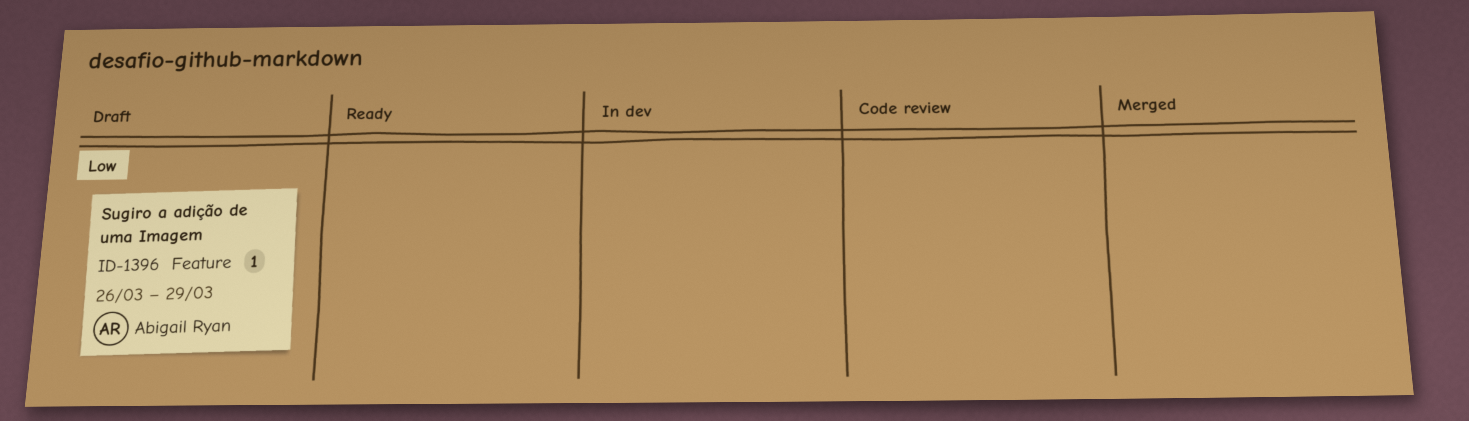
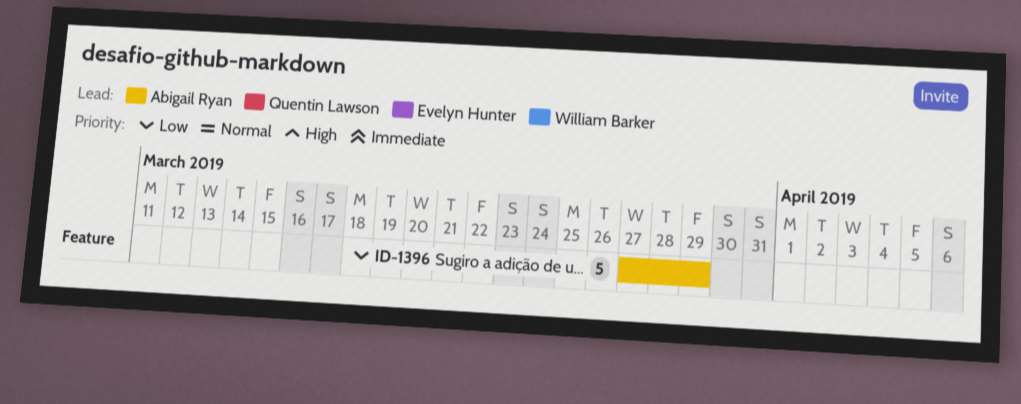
ID-1396, estimate: 1 -> 5
ID-1396, start: Mar 26 -> Mar 27

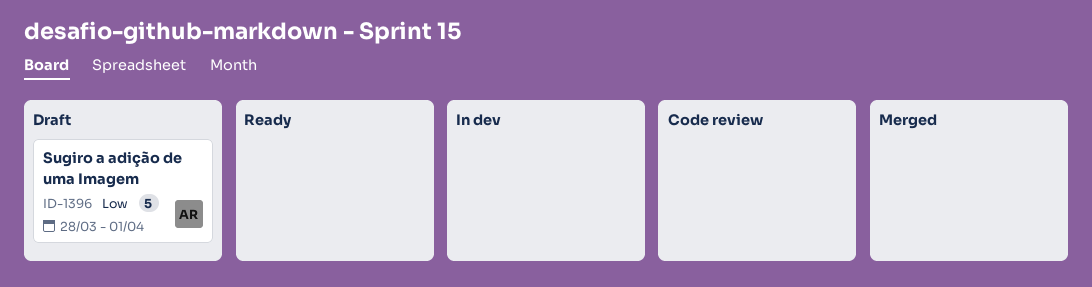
ID-1396, start: Mar 27 -> Mar 28
ID-1396, due: Mar 29 -> Apr 1

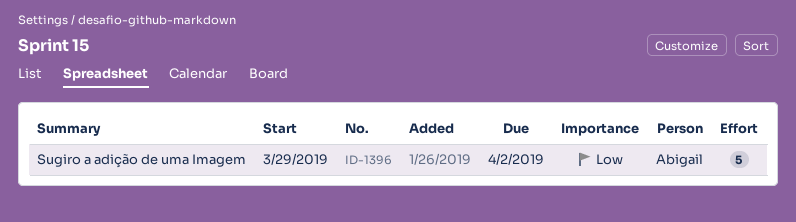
ID-1396, start: Mar 28 -> Mar 29
ID-1396, due: Apr 1 -> Apr 2

